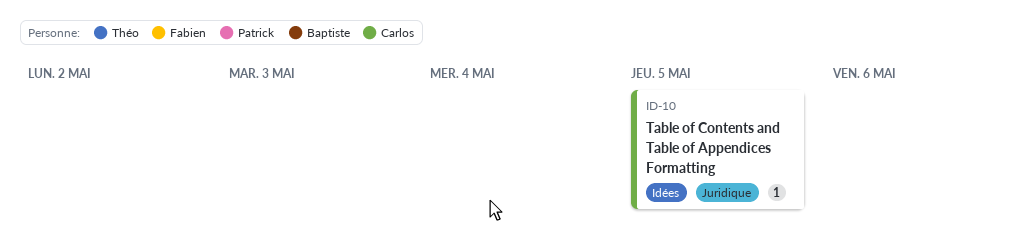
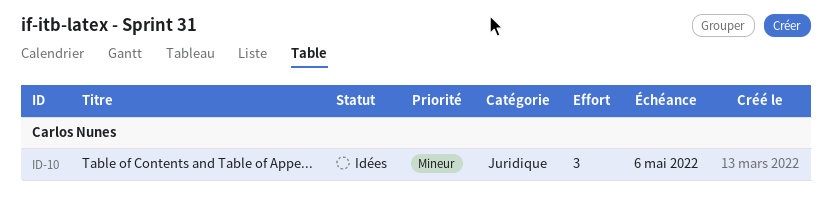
ID-10, estimate: 1 -> 3
ID-10, due: May 5 -> May 6

